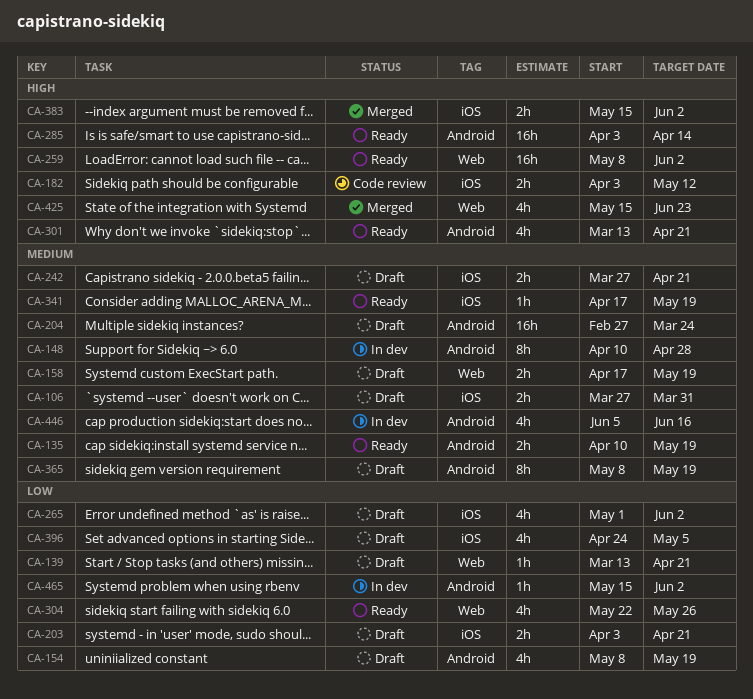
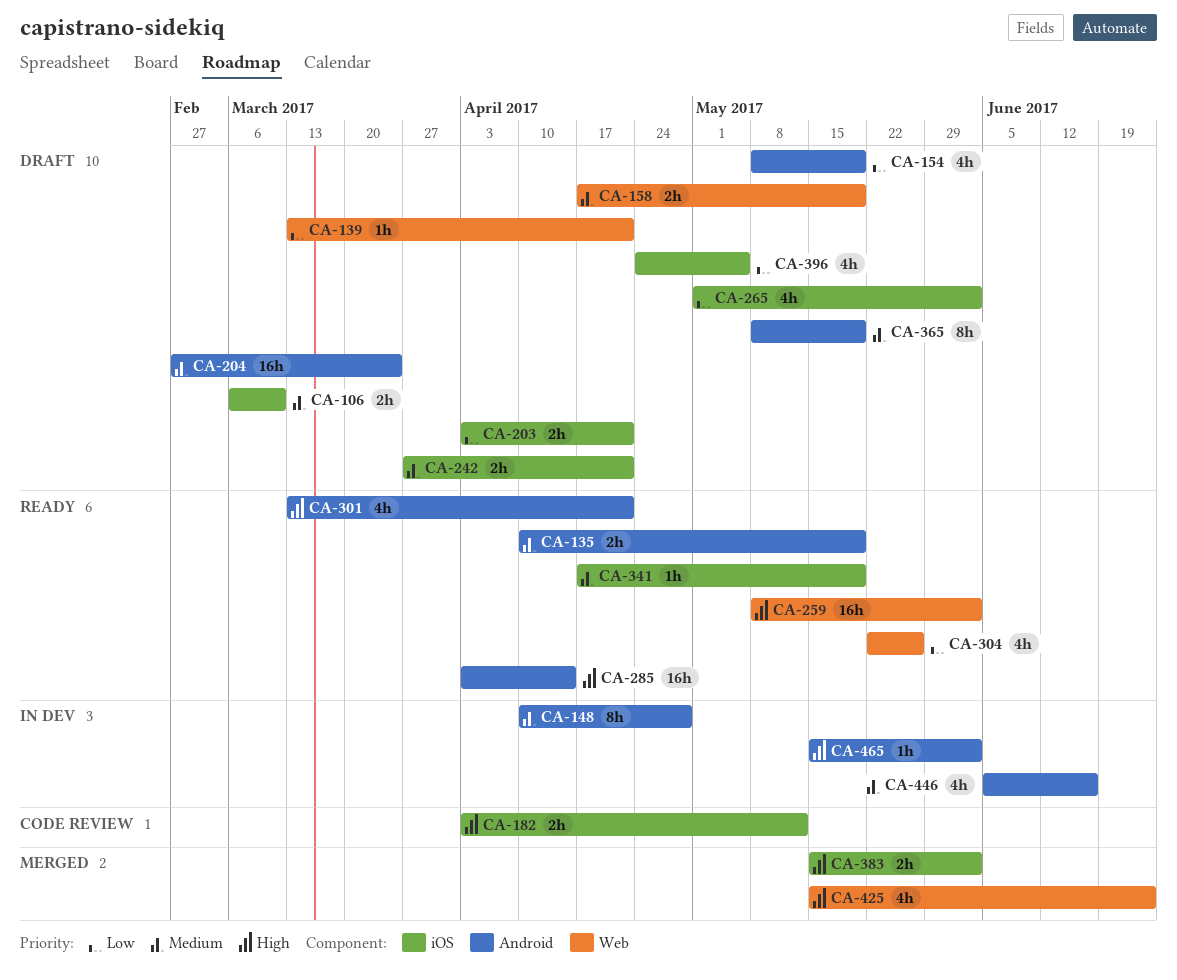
CA-106, start: Mar 27 -> Mar 6
CA-106, due: Mar 31 -> Mar 10
CA-465, priority: Low -> High

